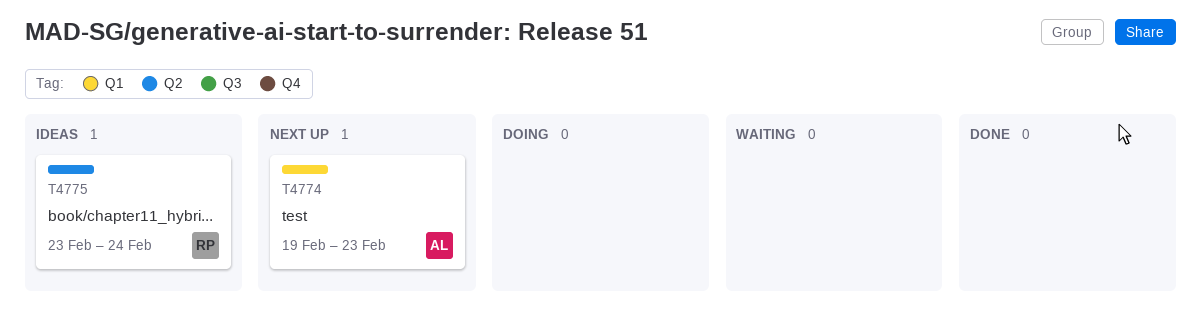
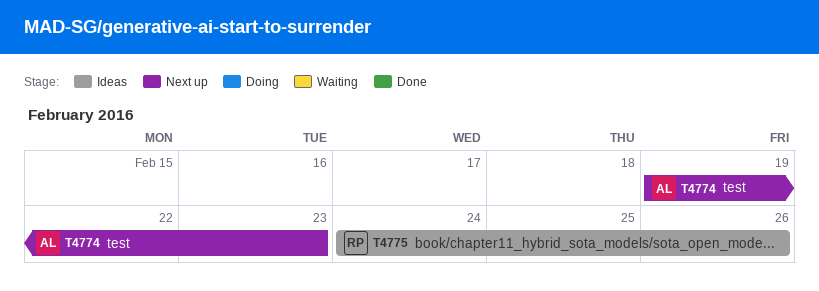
T4775, start: Feb 23 -> Feb 24
T4775, due: Feb 24 -> Feb 26

